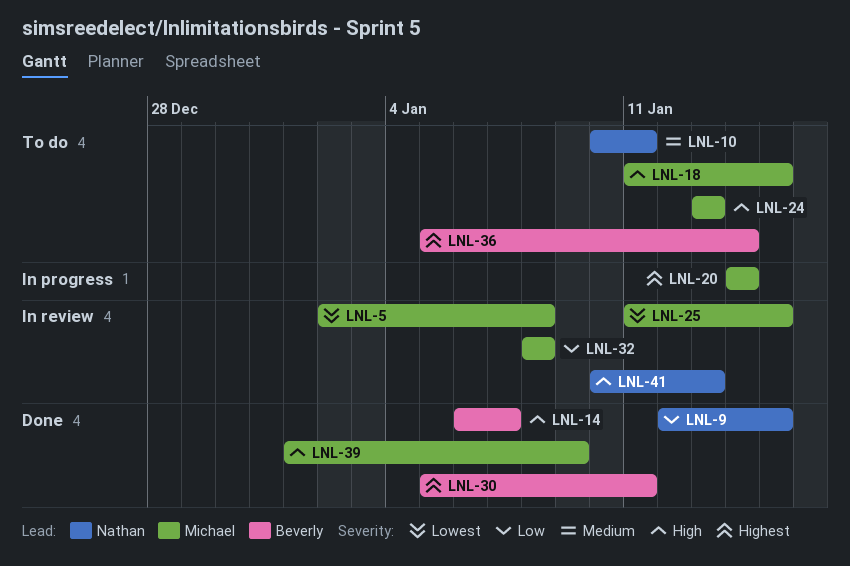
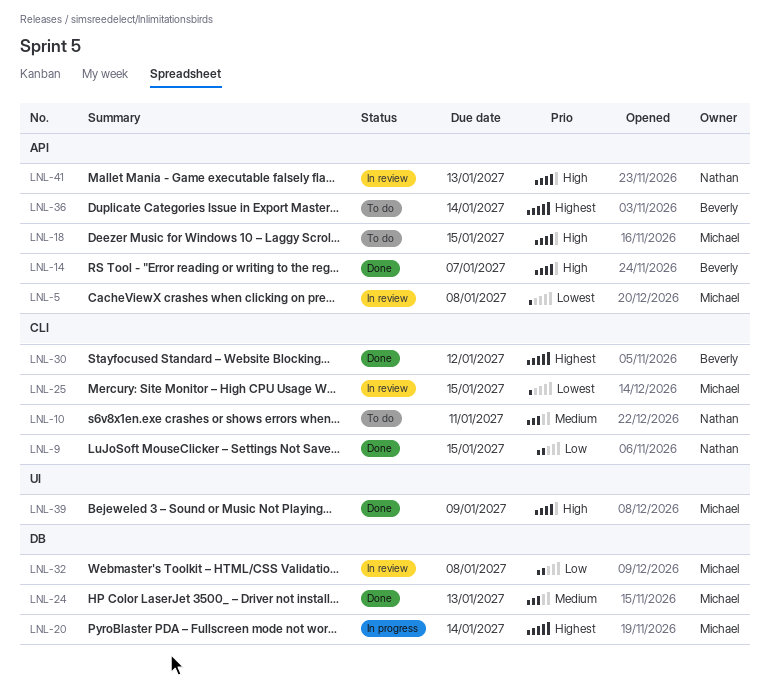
LNL-24, status: To do -> Done
LNL-24, priority: High -> Medium
LNL-30, due: Jan 11 -> Jan 12

